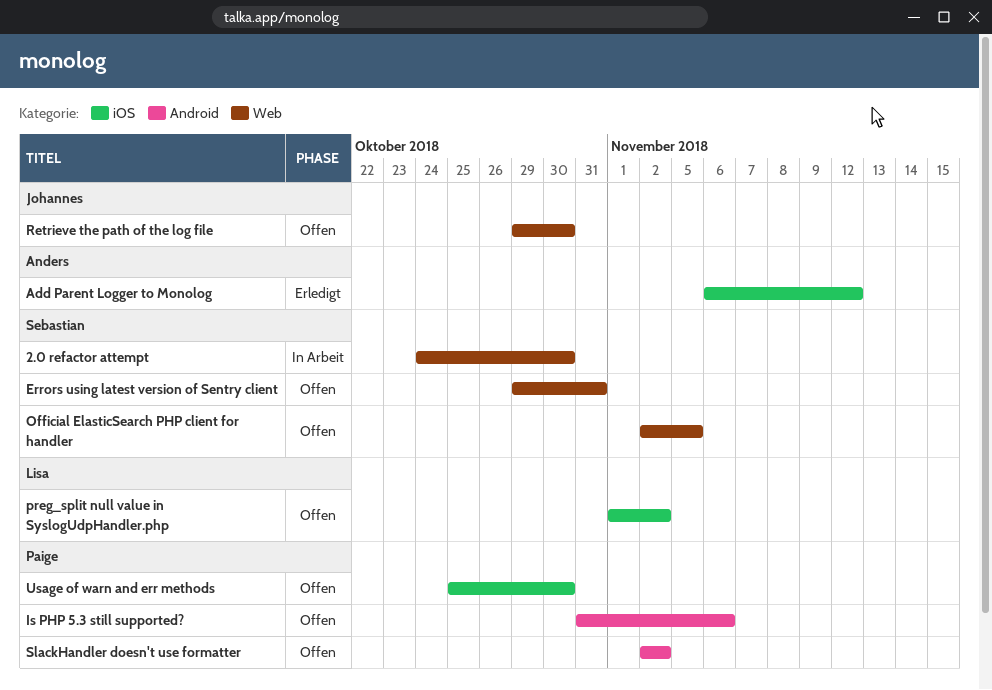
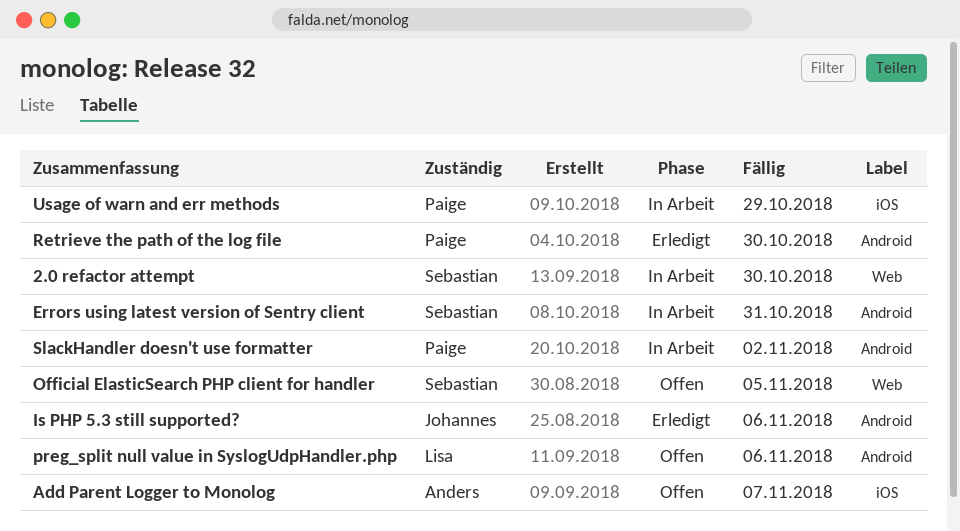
Add Parent Logger to Monolog, status: Erledigt -> Offen
Add Parent Logger to Monolog, due: Nov 12 -> Nov 7
Errors using latest version of Sentry client, status: Offen -> In Arbeit
Errors using latest version of Sentry client, label: Web -> Android
Is PHP 5.3 still supported?, status: Offen -> Erledigt
Is PHP 5.3 still supported?, owner: Paige -> Johannes
preg_split null value in SyslogUdpHandler.php, label: iOS -> Android
preg_split null value in SyslogUdpHandler.php, due: Nov 2 -> Nov 6
Retrieve the path of the log file, status: Offen -> Erledigt
Retrieve the path of the log file, owner: Johannes -> Paige
Retrieve the path of the log file, label: Web -> Android
SlackHandler doesn't use formatter, status: Offen -> In Arbeit
Usage of warn and err methods, status: Offen -> In Arbeit
Usage of warn and err methods, due: Oct 30 -> Oct 29

